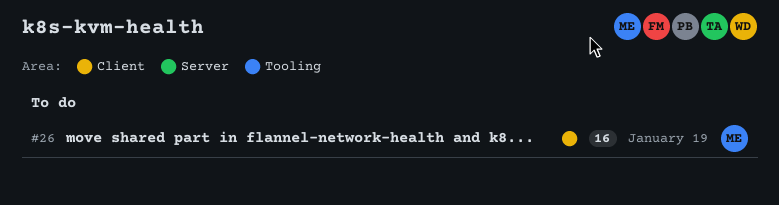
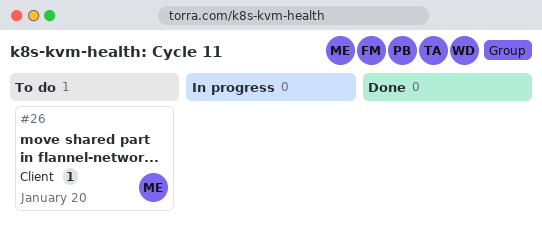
#26, estimate: 16 -> 1
#26, due: Jan 19 -> Jan 20

